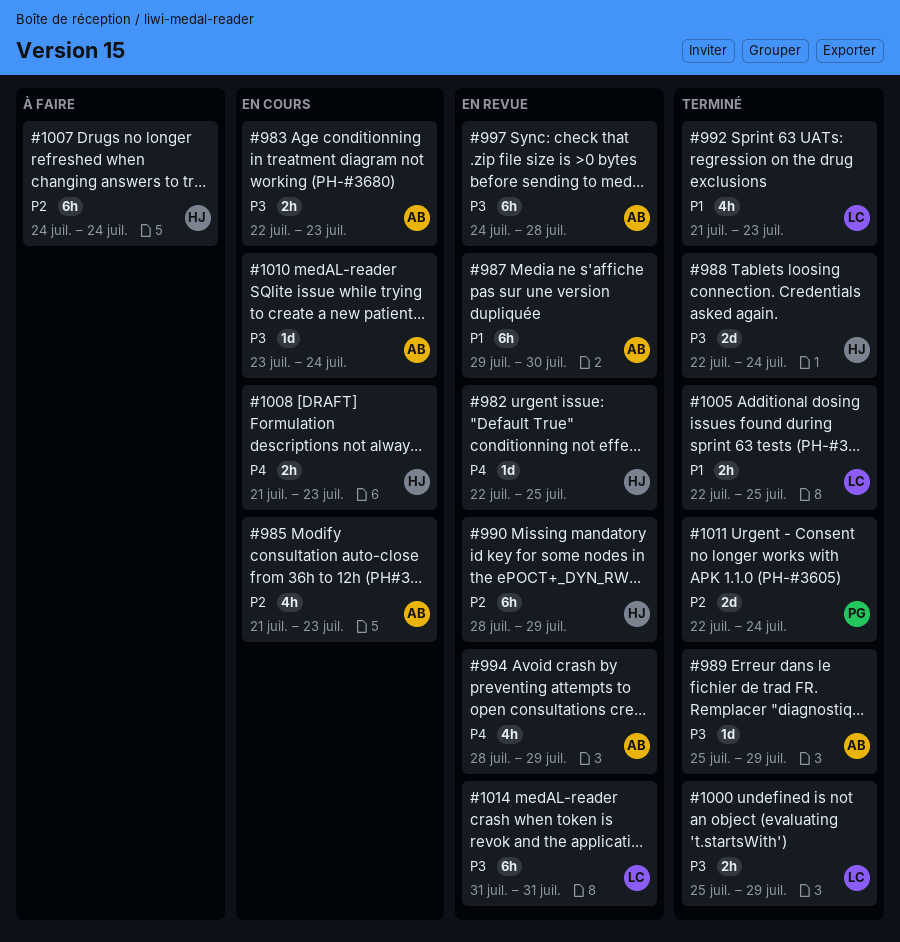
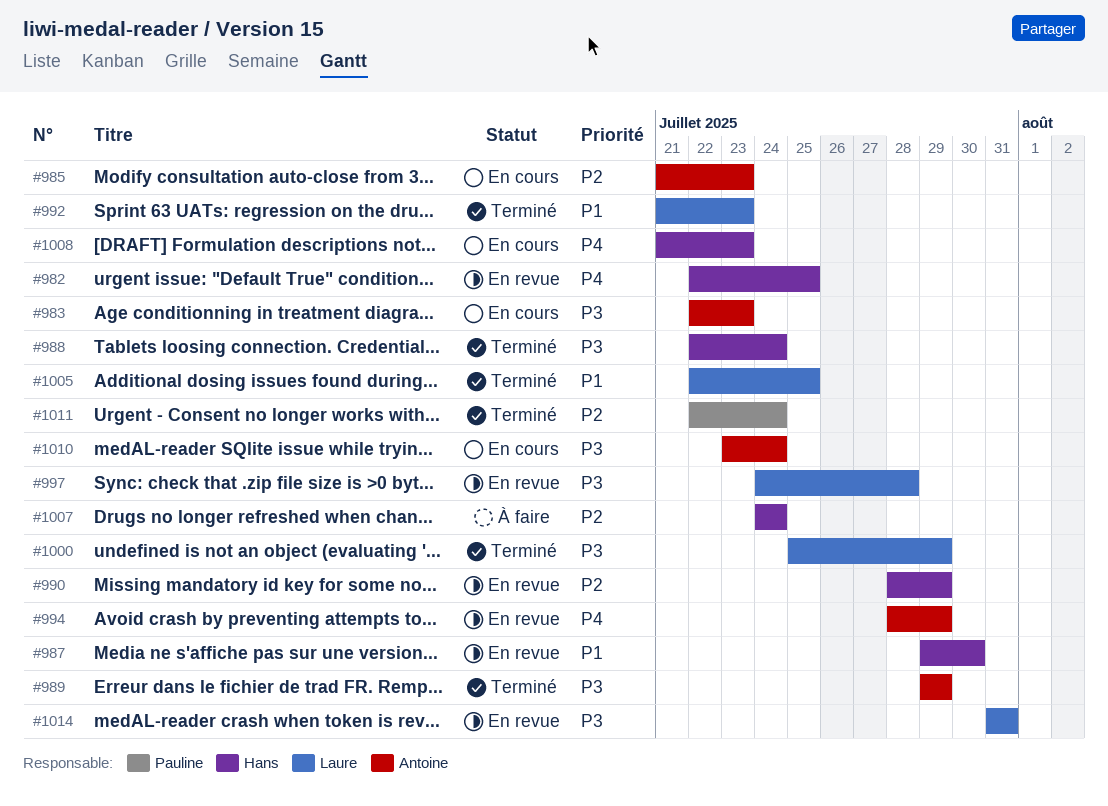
#987, owner: Antoine -> Hans
#989, start: Jul 25 -> Jul 29
#997, owner: Antoine -> Laure

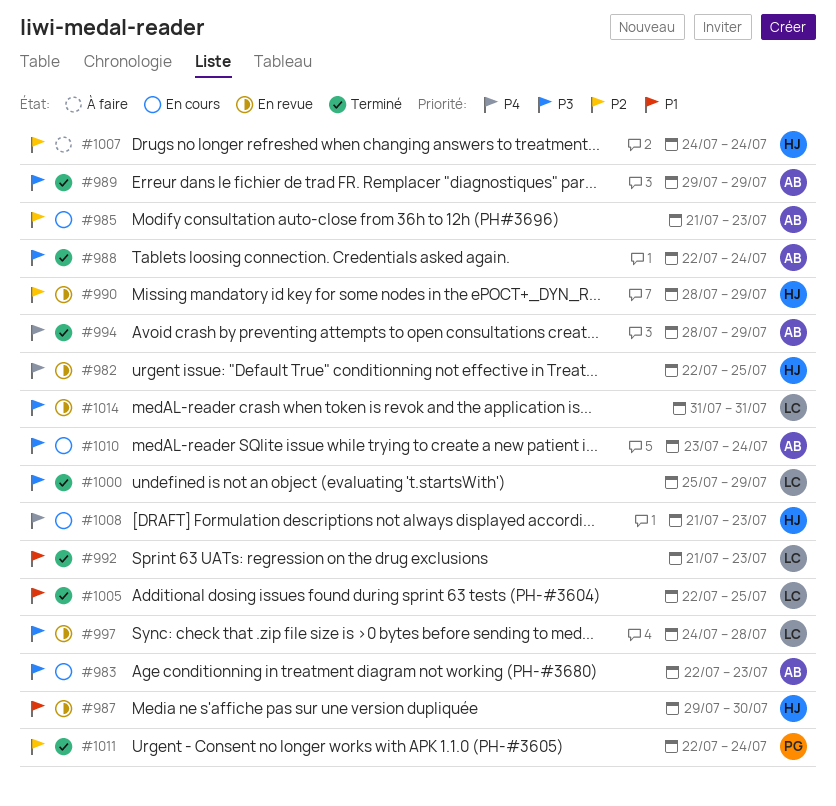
#988, owner: Hans -> Antoine
#994, status: En revue -> Terminé

